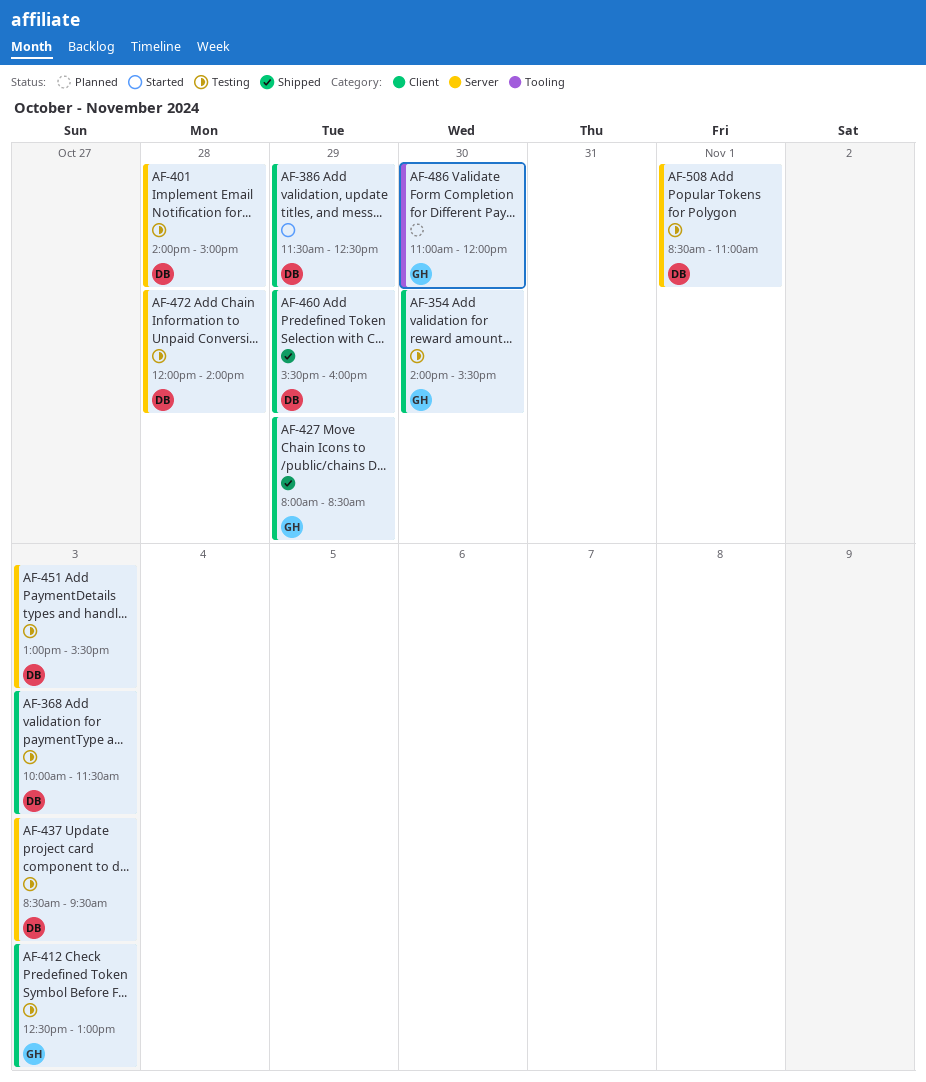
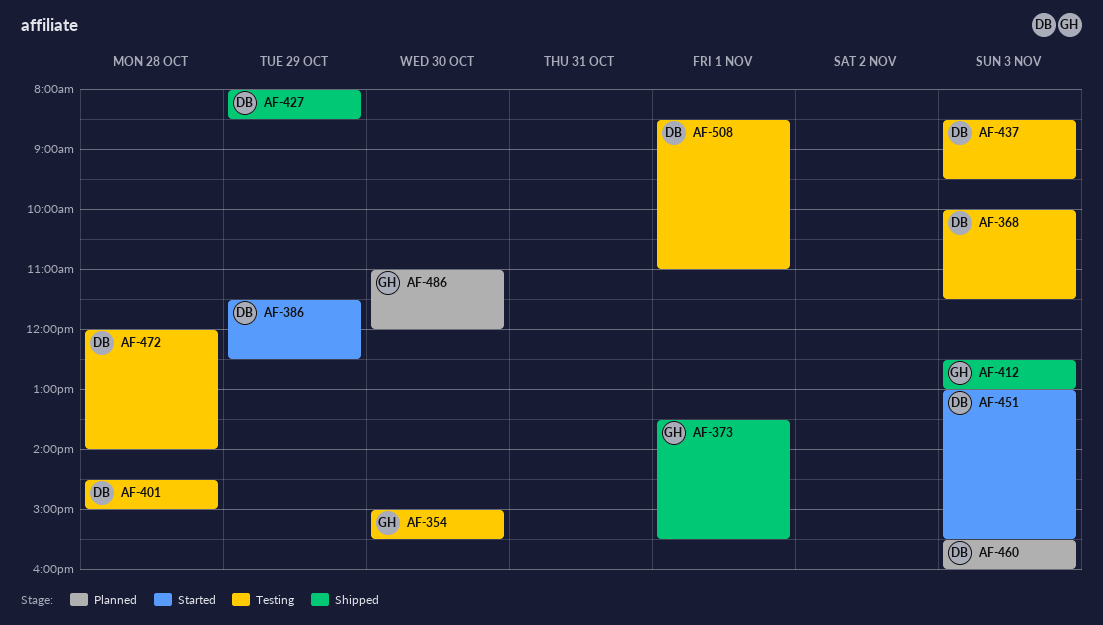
AF-354, begins: 14:00 -> 15:00
AF-373: none -> present
AF-401, begins: 14:00 -> 14:30
AF-412, status: Testing -> Shipped
AF-427, owner: GH -> DB
AF-451, status: Testing -> Started
AF-460, status: Shipped -> Planned
AF-460, day: Oct 29 -> Nov 3

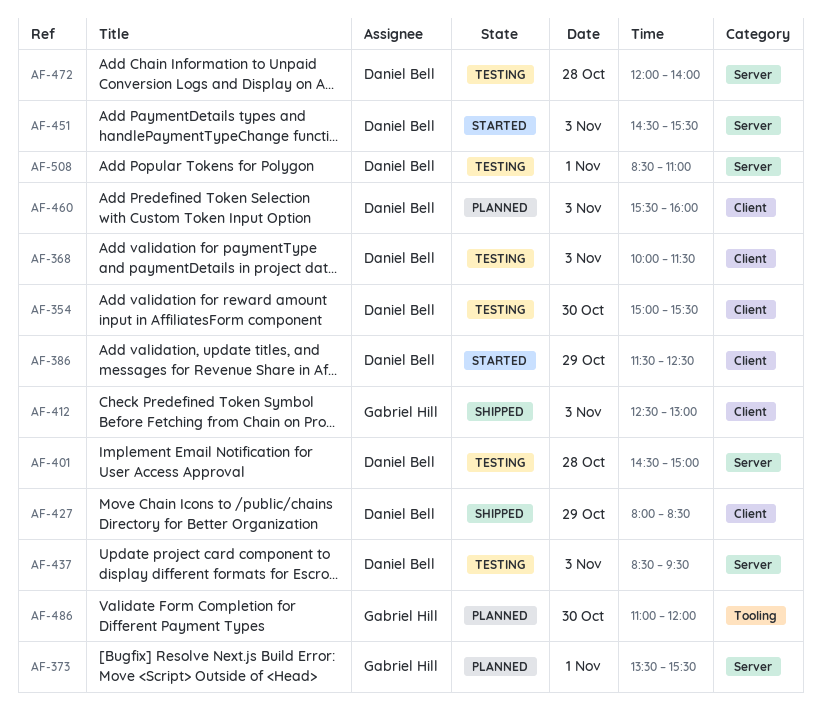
AF-354, owner: Gabriel Hill -> Daniel Bell
AF-373, status: Shipped -> Planned
AF-451, begins: 13:00 -> 14:30

